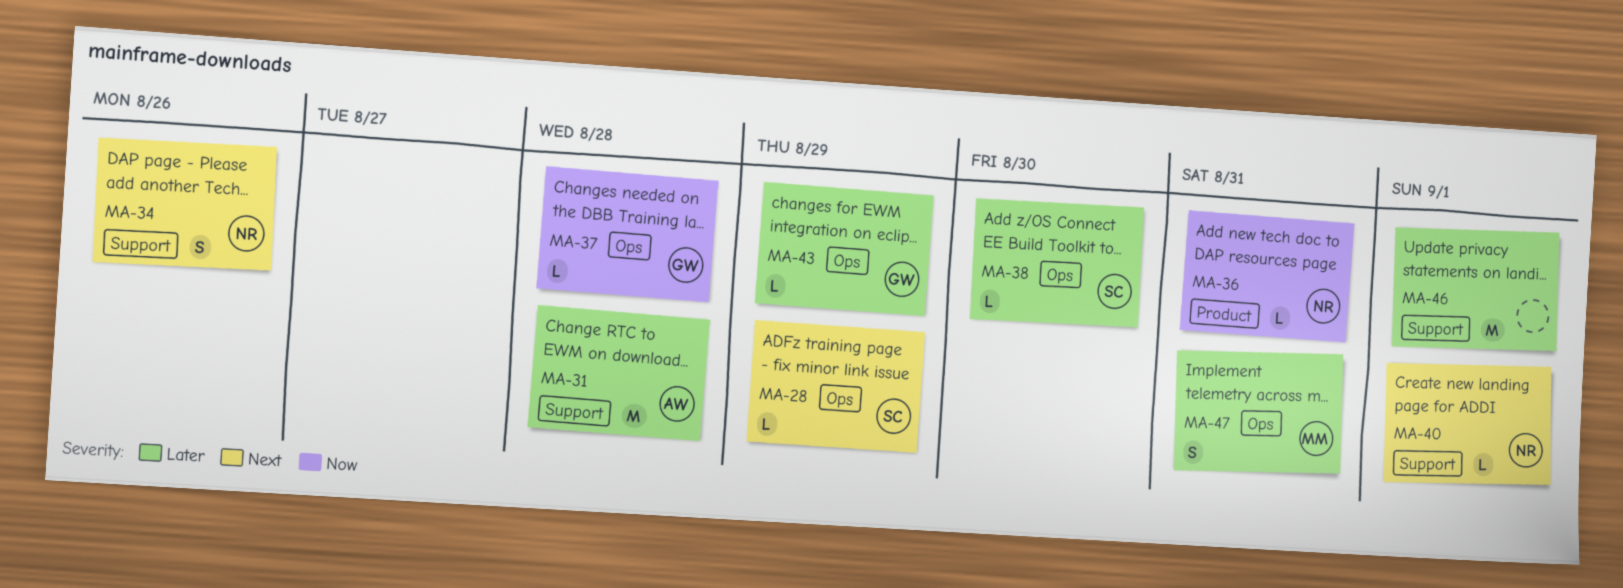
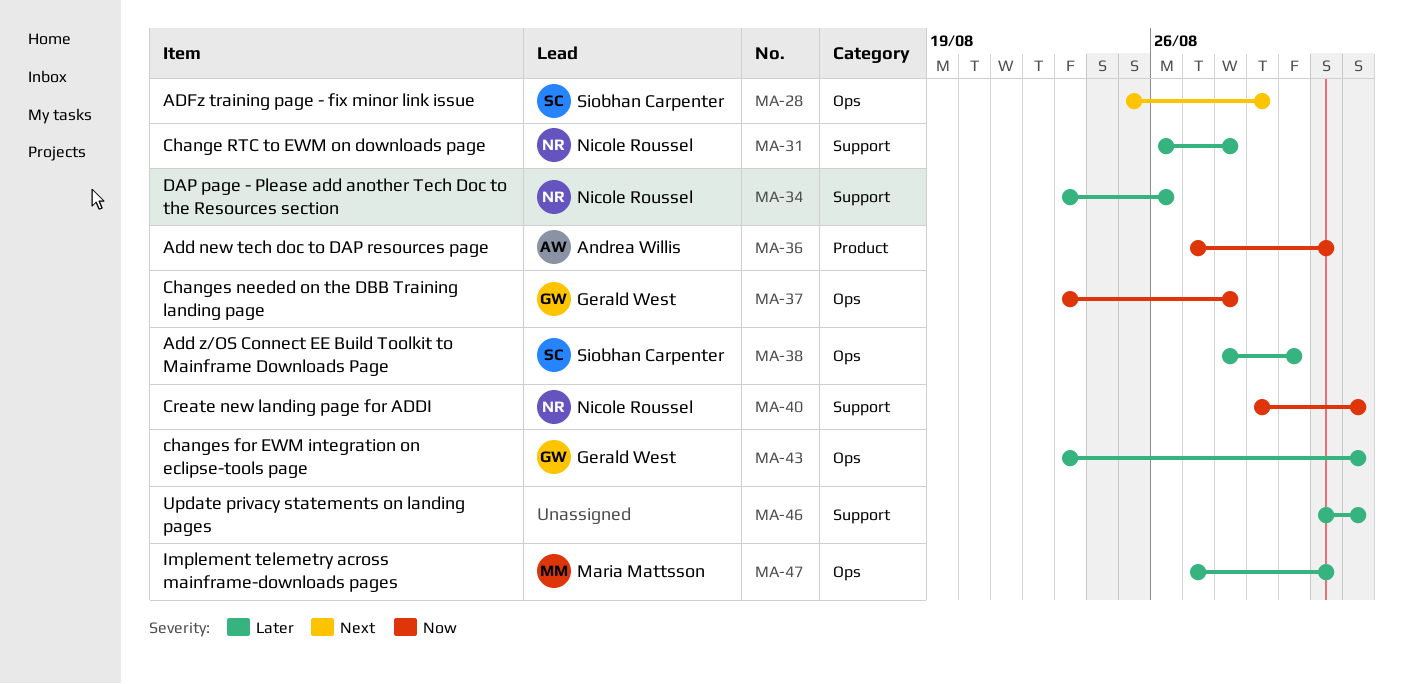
MA-31, owner: Andrea Willis -> Nicole Roussel
MA-34, priority: Next -> Later
MA-36, owner: Nicole Roussel -> Andrea Willis
MA-40, priority: Next -> Now
MA-43, due: Aug 29 -> Sep 1

